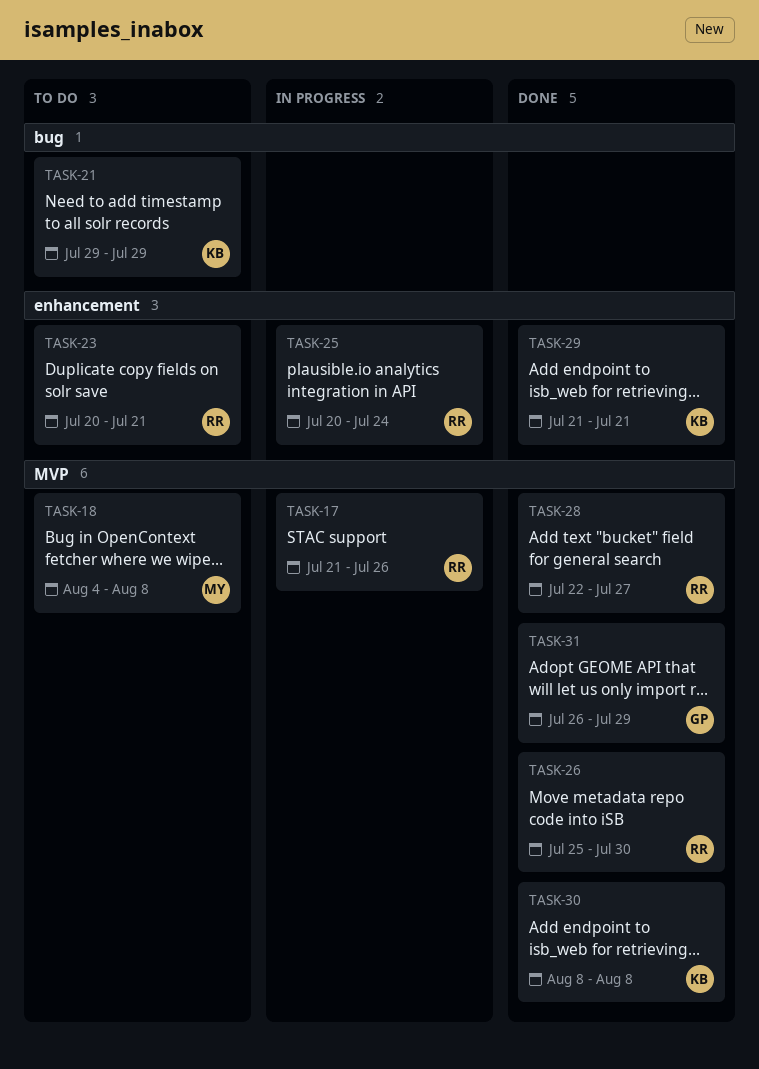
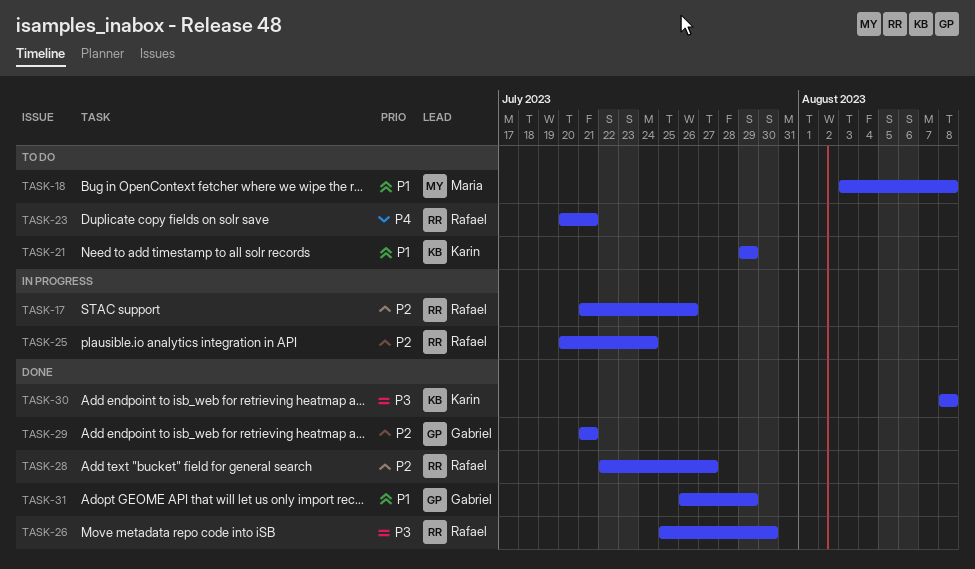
TASK-18, start: Aug 4 -> Aug 3
TASK-29, owner: Karin -> Gabriel

